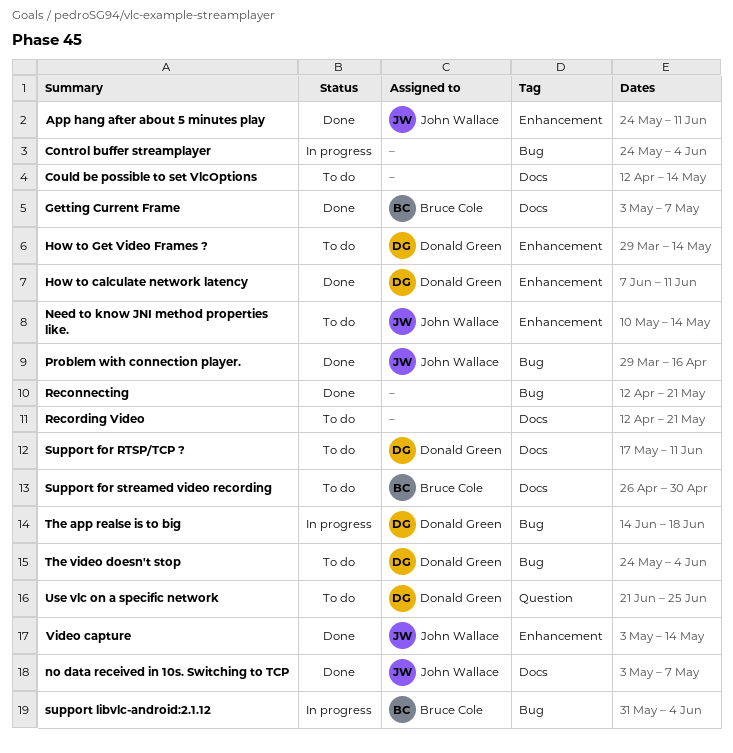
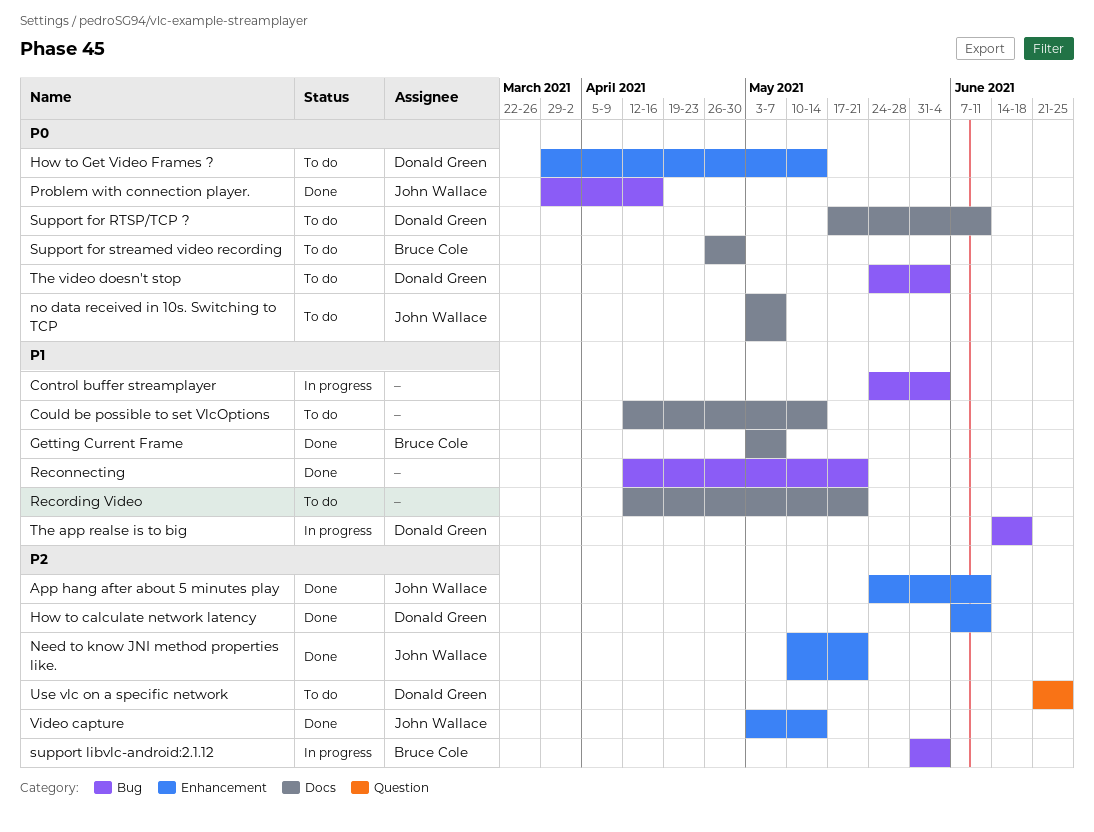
Need to know JNI method properties like., status: To do -> Done
Need to know JNI method properties like., due: May 14 -> May 21
no data received in 10s. Switching to TCP, status: Done -> To do

